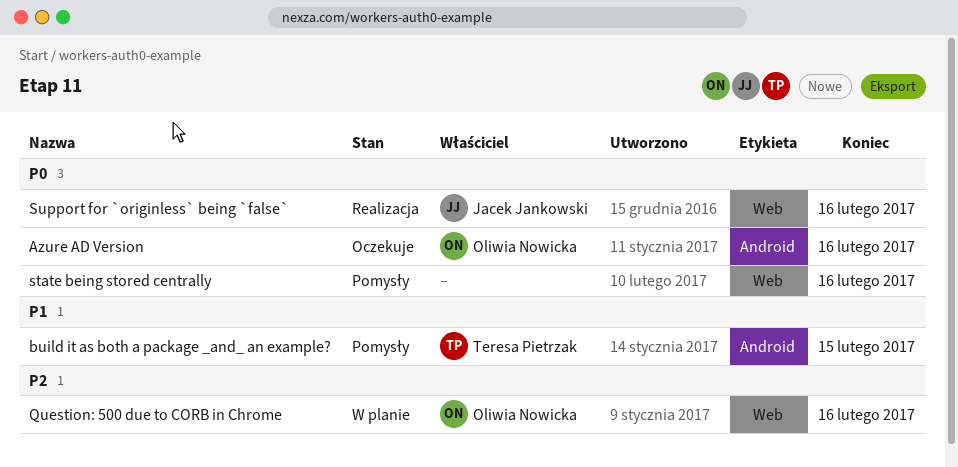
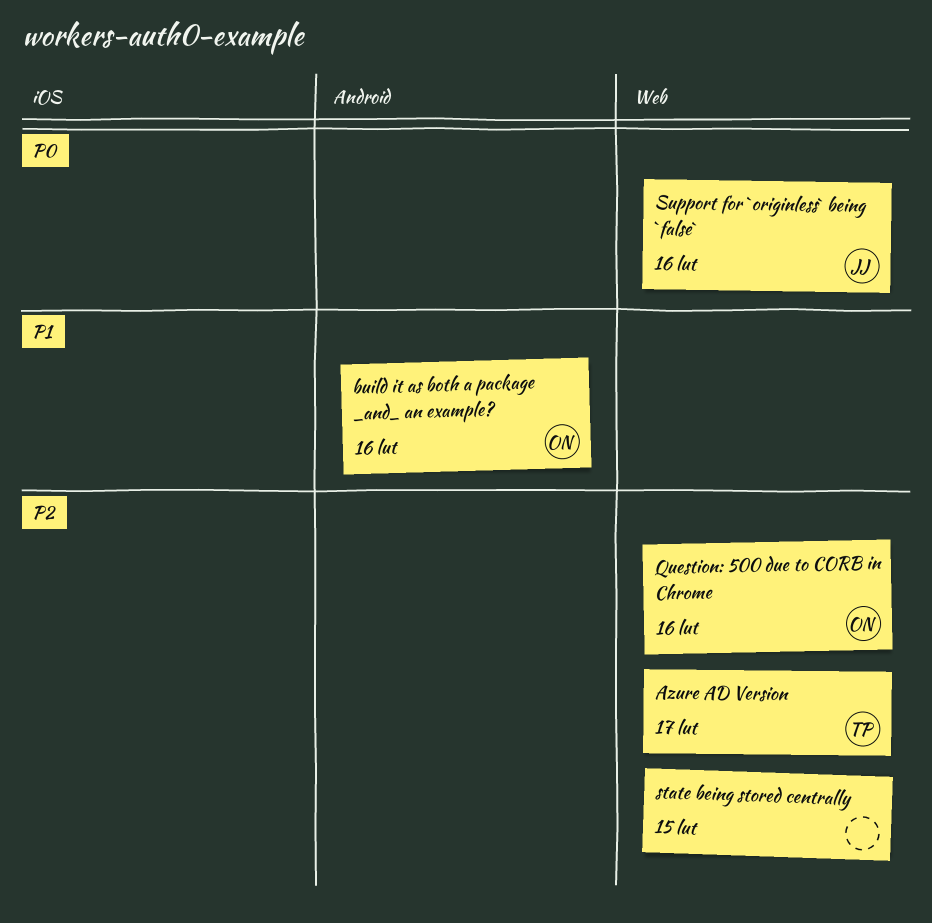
Azure AD Version, owner: Oliwia Nowicka -> Teresa Pietrzak
Azure AD Version, priority: P0 -> P2
Azure AD Version, label: Android -> Web
Azure AD Version, due: Feb 16 -> Feb 17
build it as both a package _and_ an example?, owner: Teresa Pietrzak -> Oliwia Nowicka
build it as both a package _and_ an example?, due: Feb 15 -> Feb 16
state being stored centrally, priority: P0 -> P2
state being stored centrally, due: Feb 16 -> Feb 15

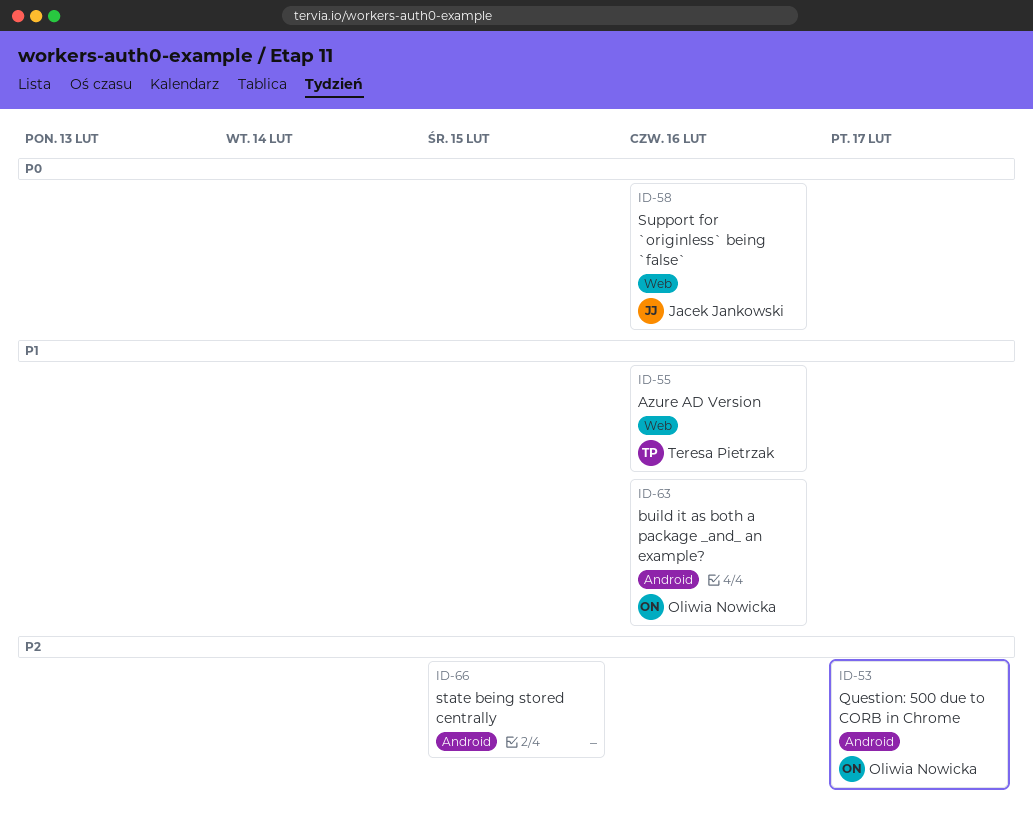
Azure AD Version, priority: P2 -> P1
Azure AD Version, due: Feb 17 -> Feb 16
Question: 500 due to CORB in Chrome, label: Web -> Android
Question: 500 due to CORB in Chrome, due: Feb 16 -> Feb 17
state being stored centrally, label: Web -> Android

